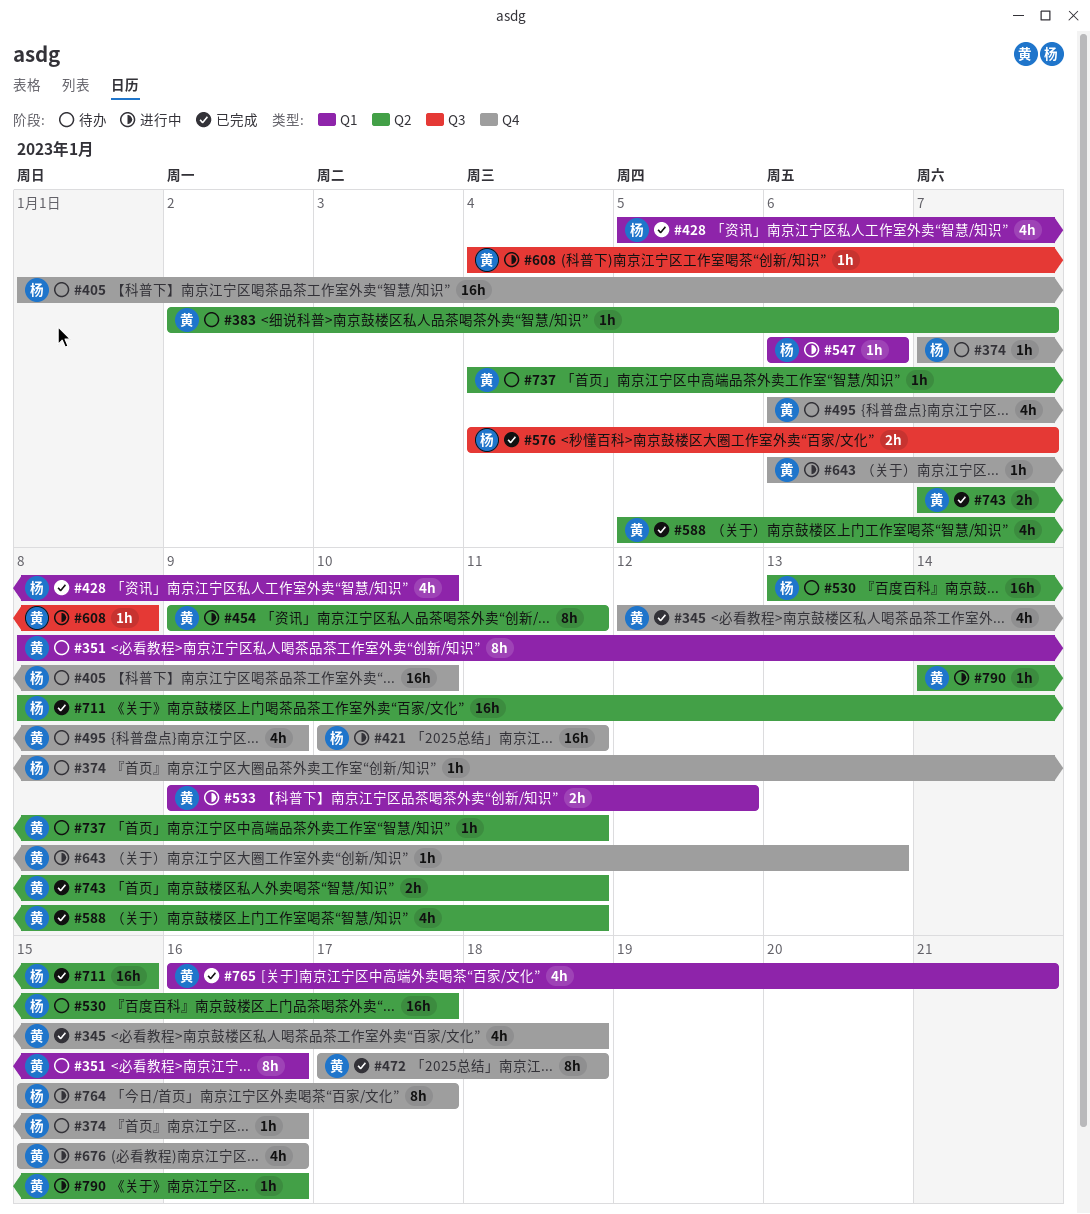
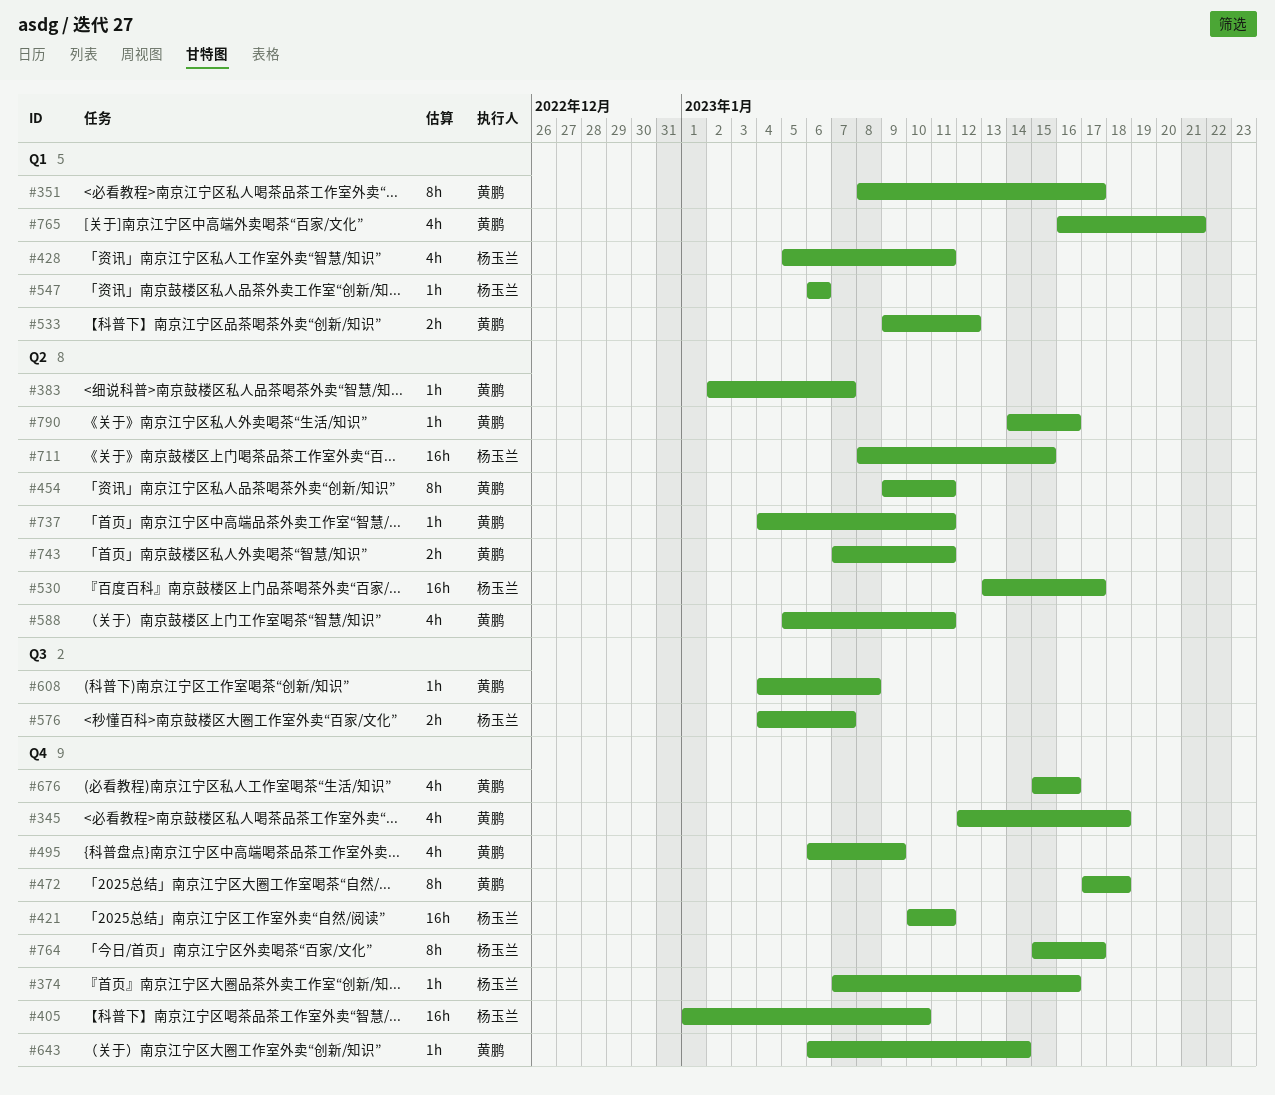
#351, due: Jan 16 -> Jan 17
#428, due: Jan 10 -> Jan 11
#643, due: Jan 13 -> Jan 14

